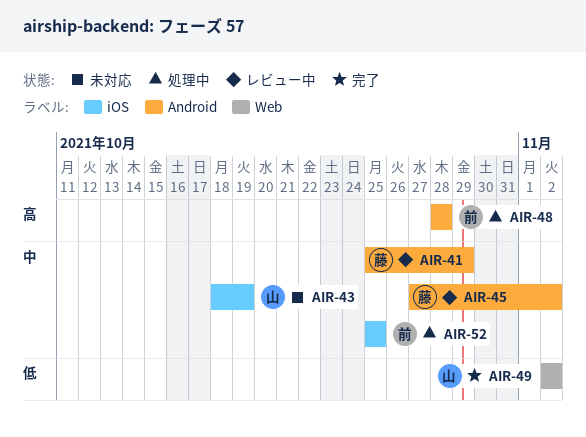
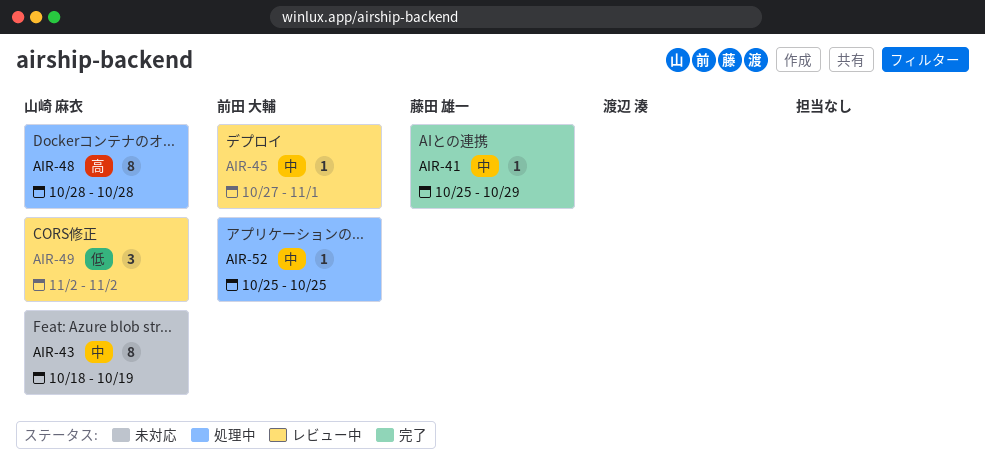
AIR-41, status: レビュー中 -> 完了
AIR-45, owner: 藤田 雄一 -> 前田 大輔
AIR-45, due: Nov 2 -> Nov 1
AIR-48, owner: 前田 大輔 -> 山崎 麻衣
AIR-49, status: 完了 -> レビュー中

